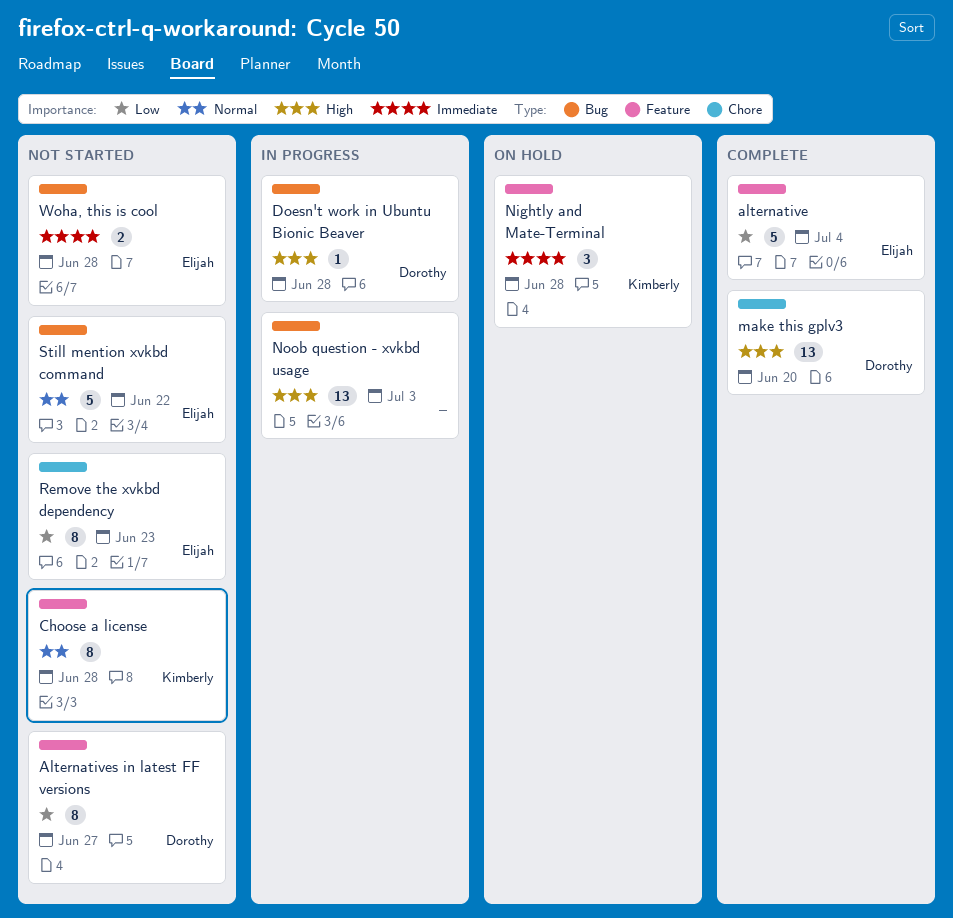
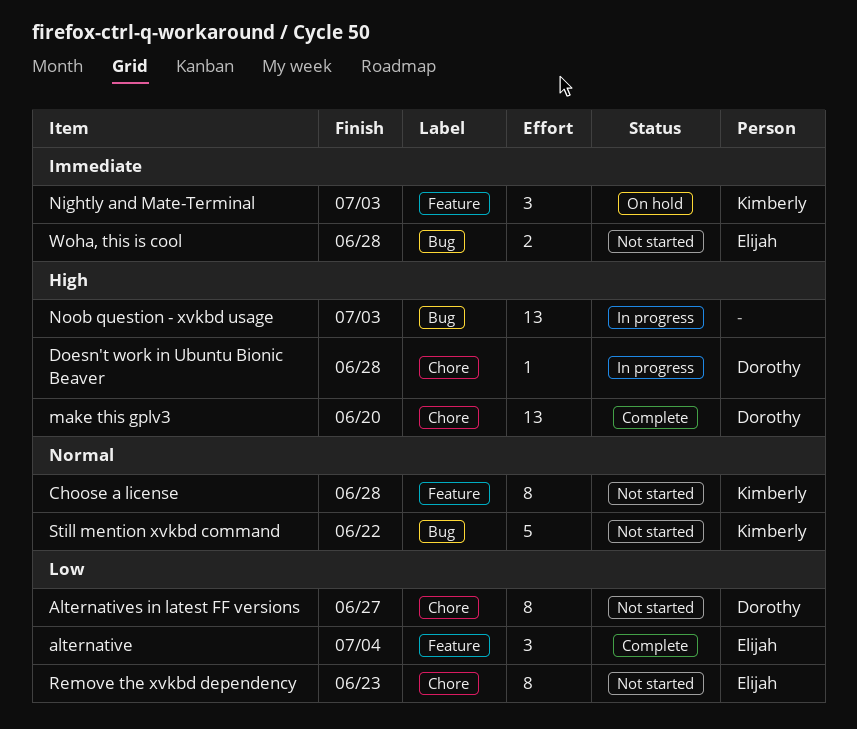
alternative, estimate: 5 -> 3
Alternatives in latest FF versions, label: Feature -> Chore
Doesn't work in Ubuntu Bionic Beaver, label: Bug -> Chore
Nightly and Mate-Terminal, due: Jun 28 -> Jul 3
Still mention xvkbd command, owner: Elijah -> Kimberly

